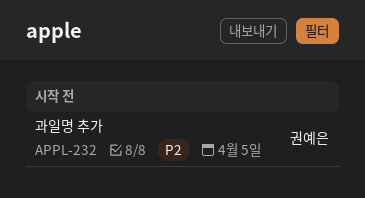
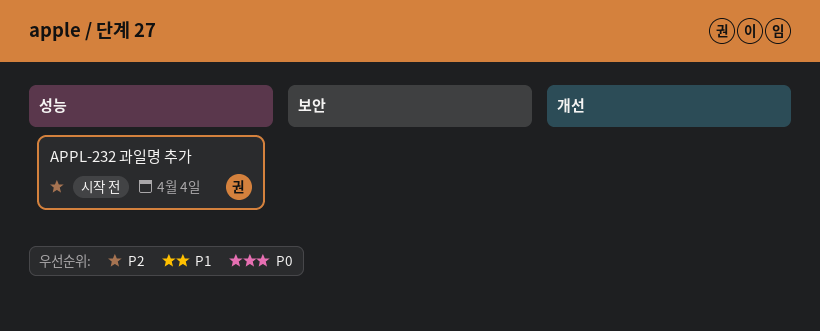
APPL-232, due: Apr 5 -> Apr 4

